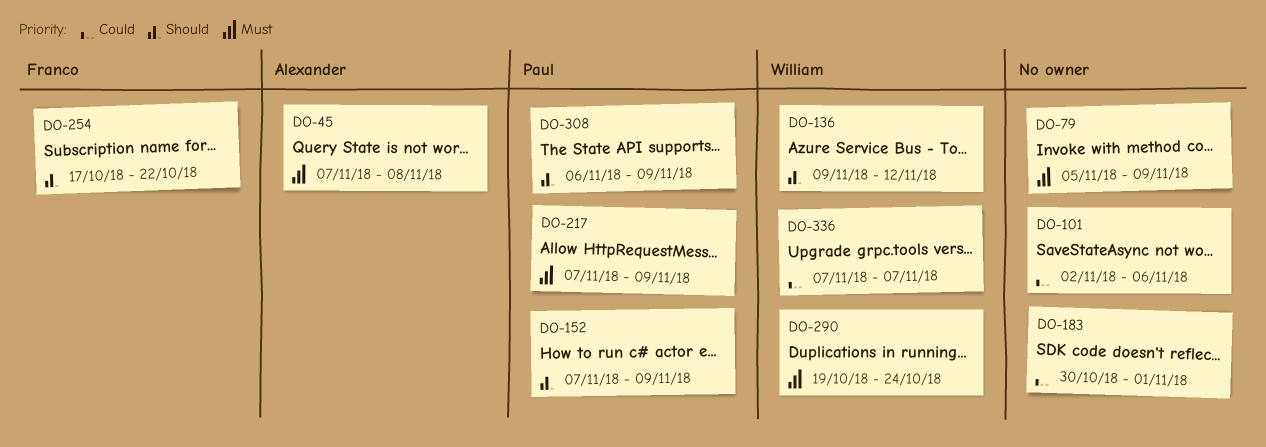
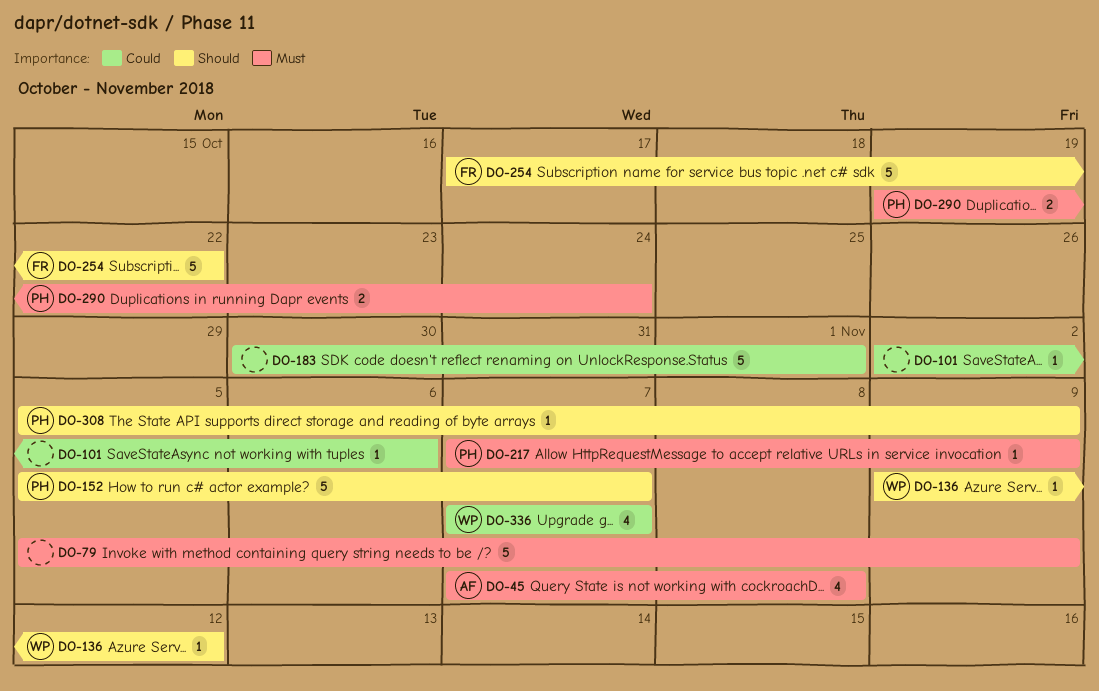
DO-152, start: Nov 7 -> Nov 5
DO-152, due: Nov 9 -> Nov 7
DO-290, owner: William -> Paul
DO-308, start: Nov 6 -> Nov 5

